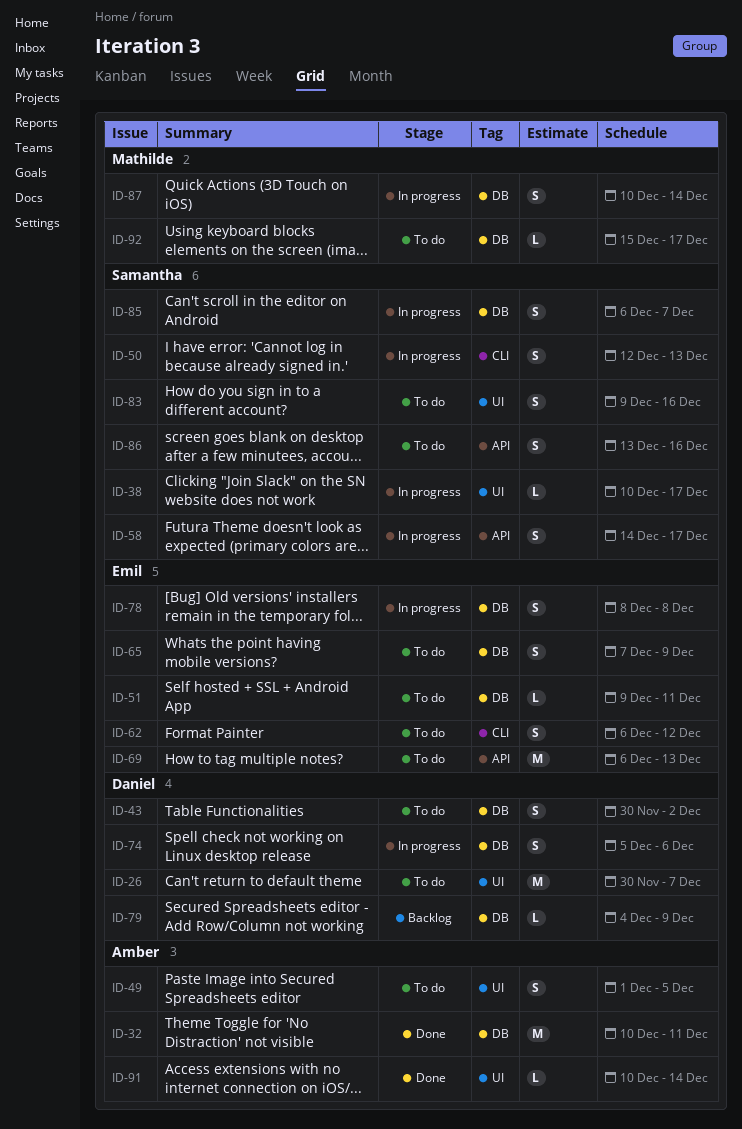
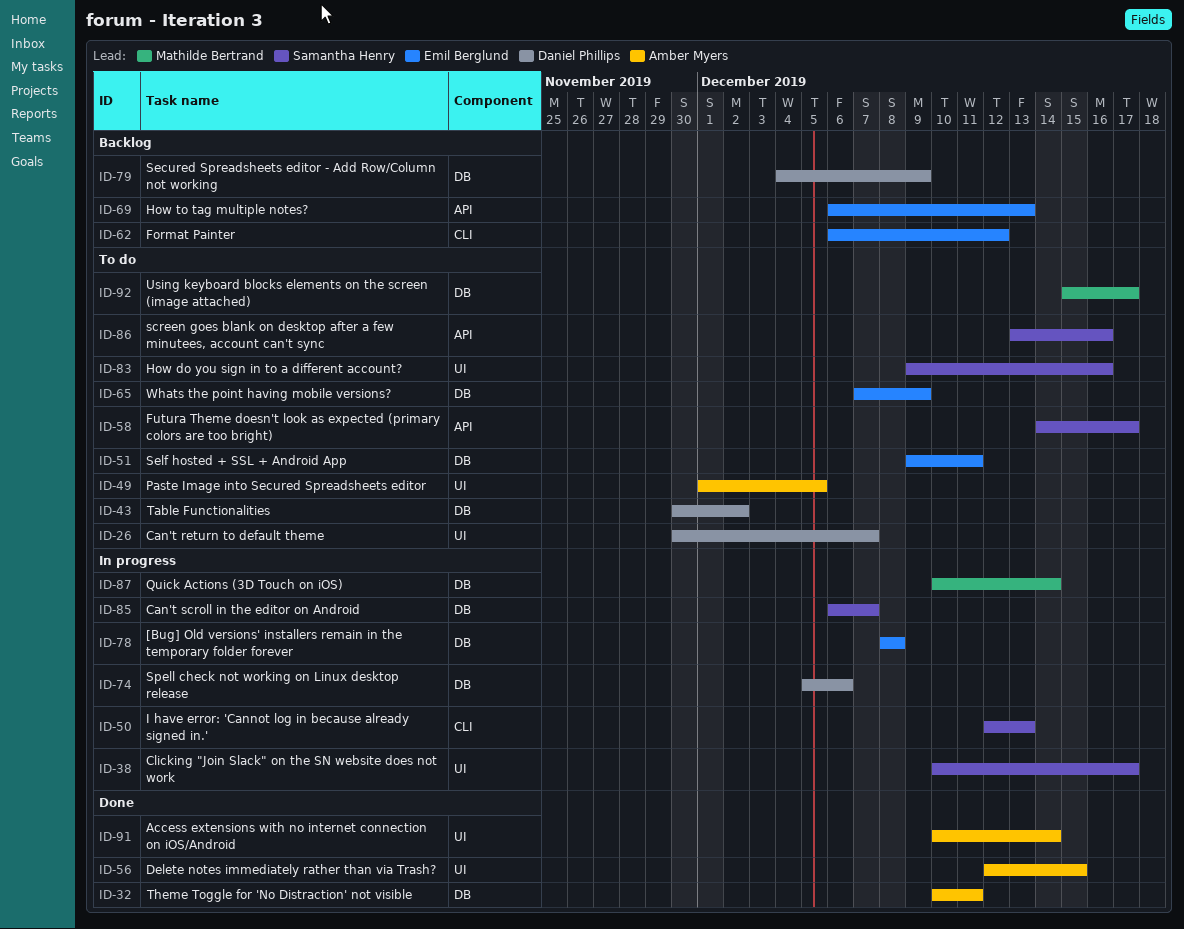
ID-56: none -> present
ID-58, status: In progress -> To do
ID-62, status: To do -> Backlog
ID-69, status: To do -> Backlog

